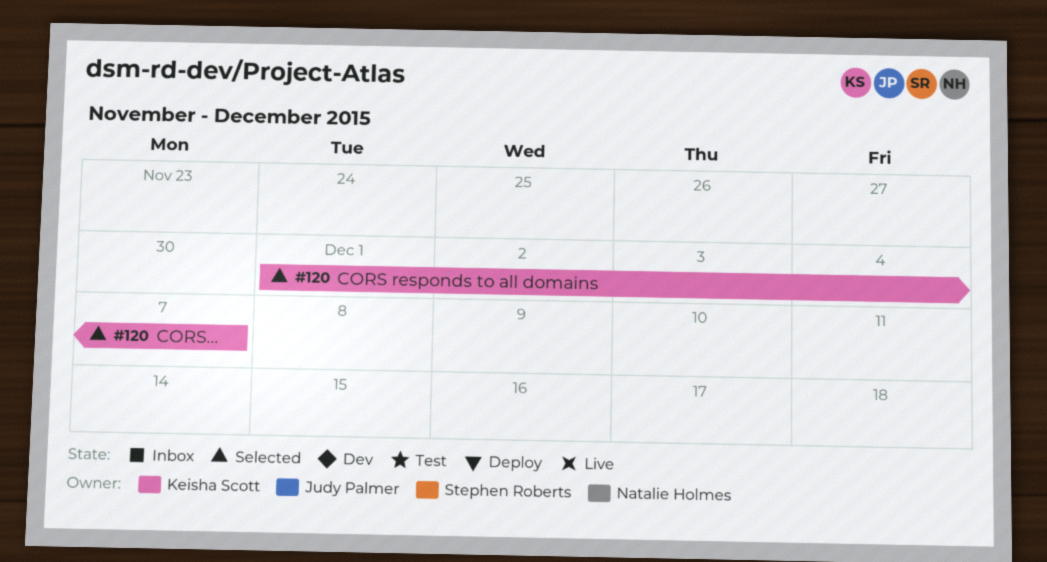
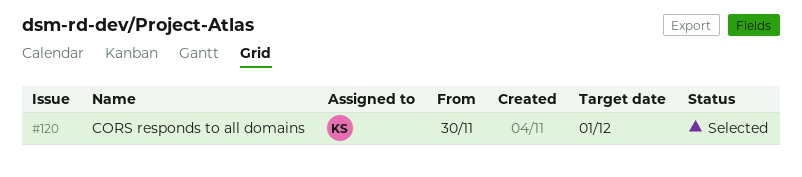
#120, start: Dec 1 -> Nov 30
#120, due: Dec 7 -> Dec 1

